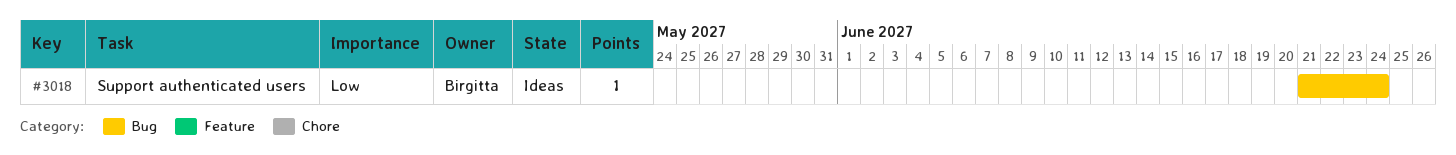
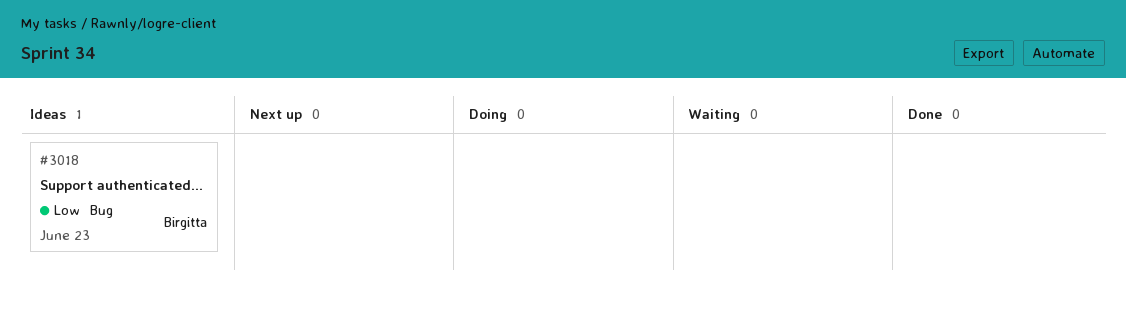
#3018, due: Jun 24 -> Jun 23

